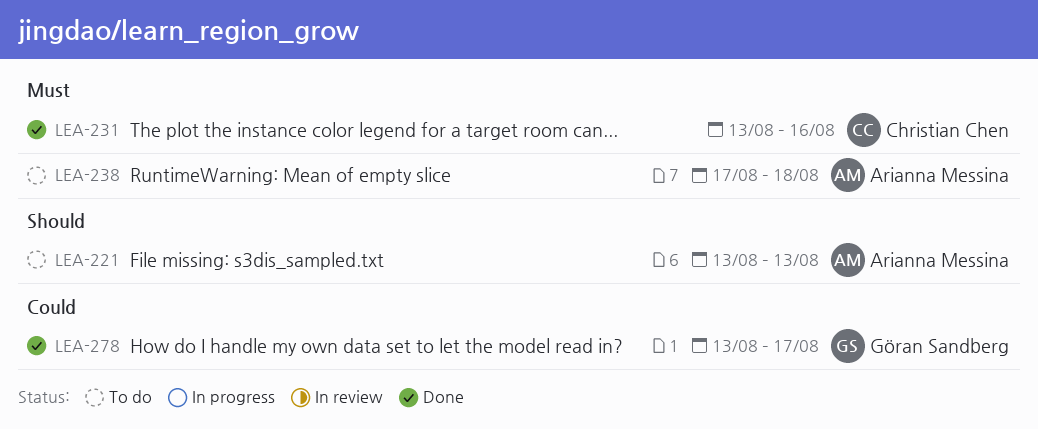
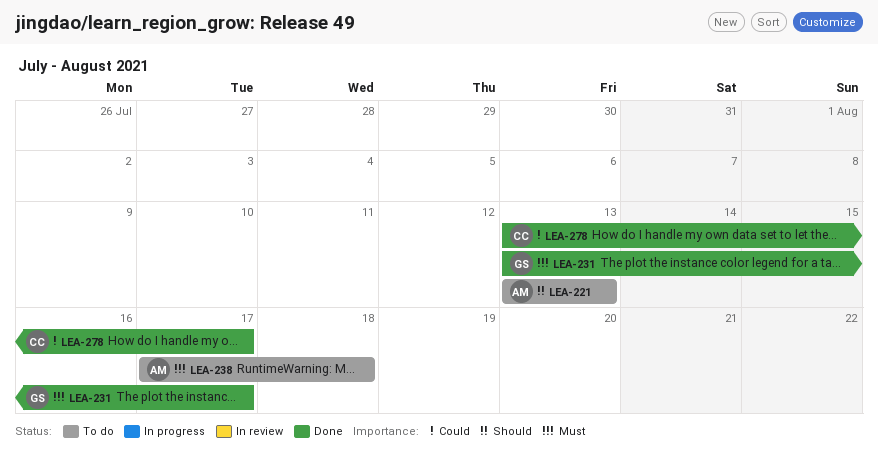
LEA-231, owner: Christian Chen -> Göran Sandberg
LEA-231, due: Aug 16 -> Aug 17
LEA-278, owner: Göran Sandberg -> Christian Chen

